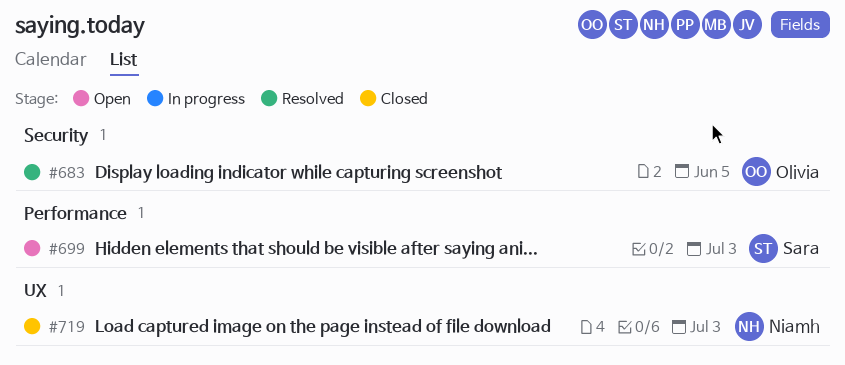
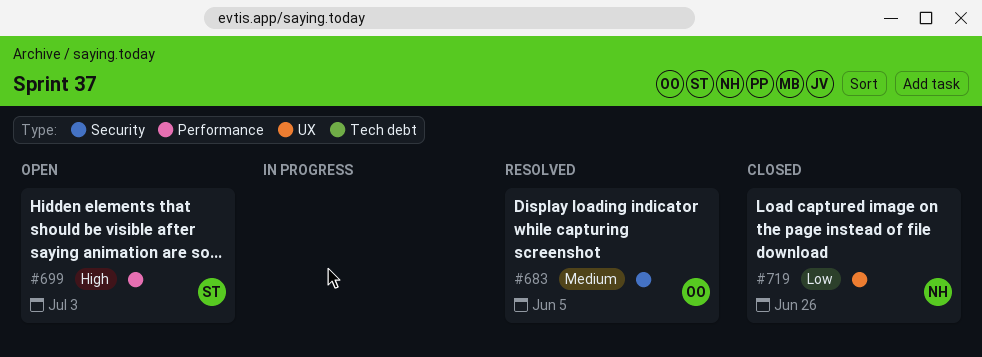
#719, due: Jul 3 -> Jun 26

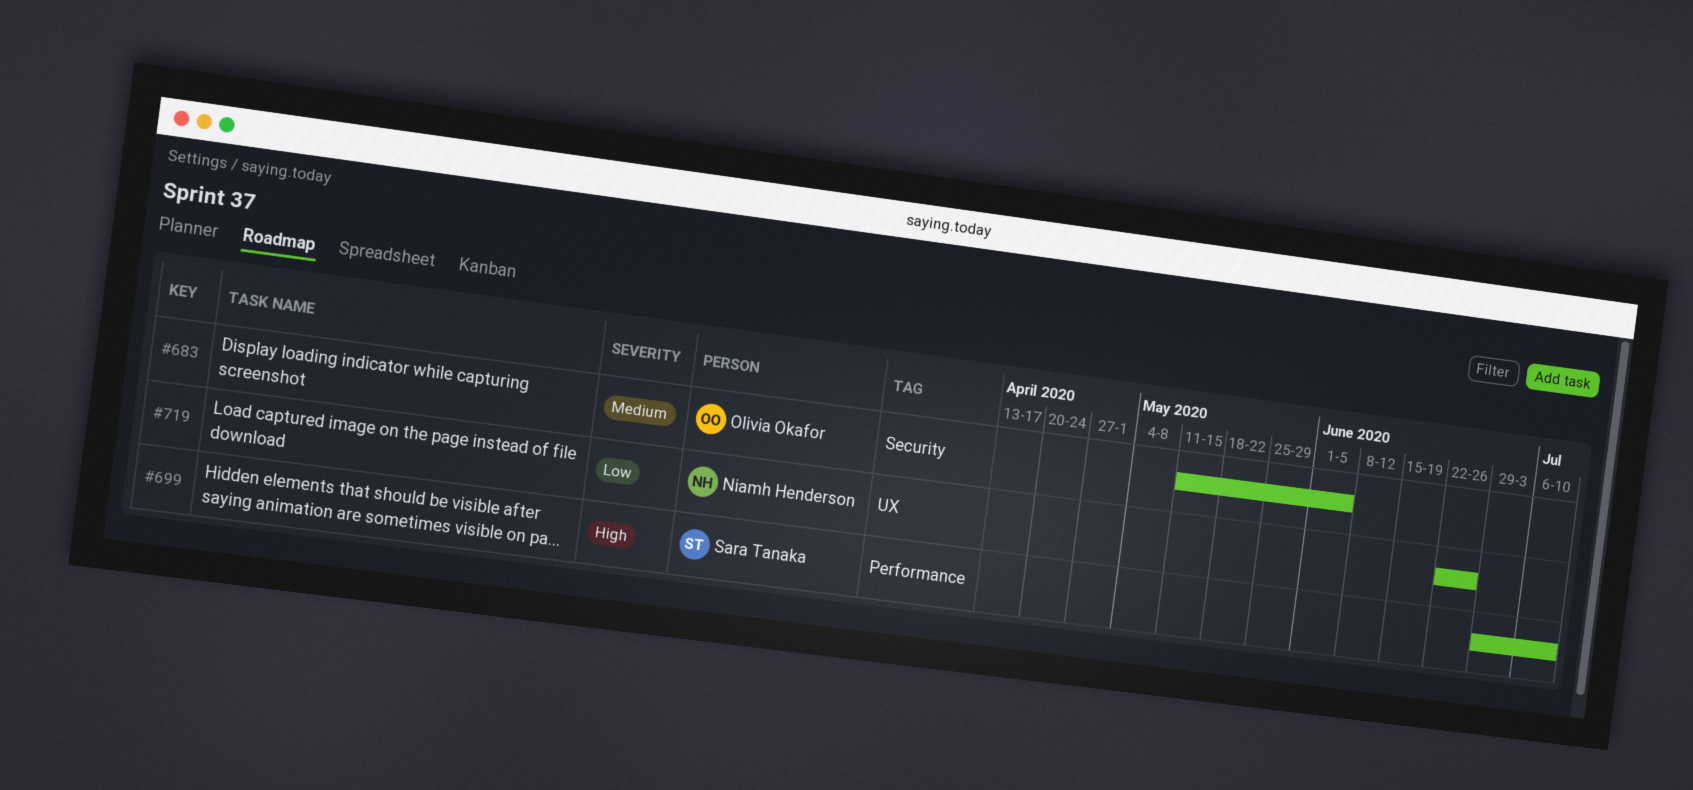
#699, due: Jul 3 -> Jul 10

